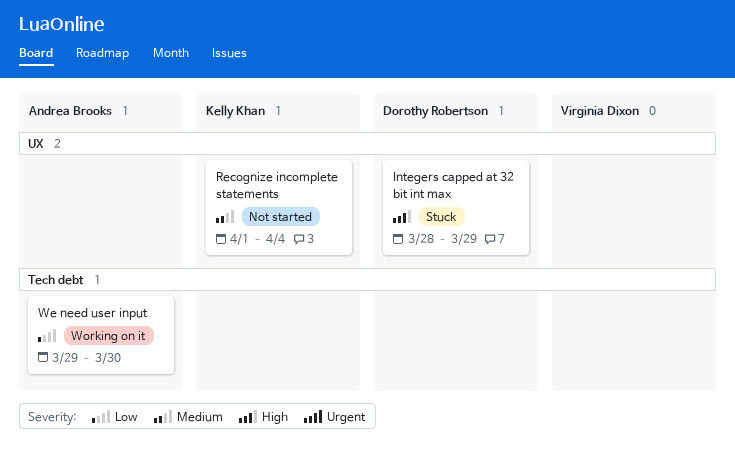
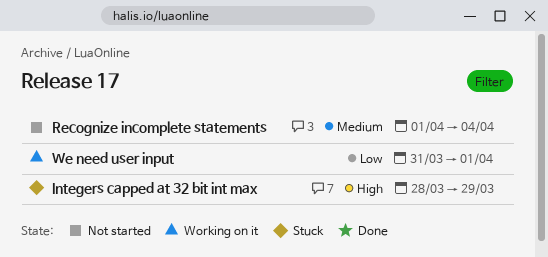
We need user input, start: Mar 29 -> Mar 31
We need user input, due: Mar 30 -> Apr 1

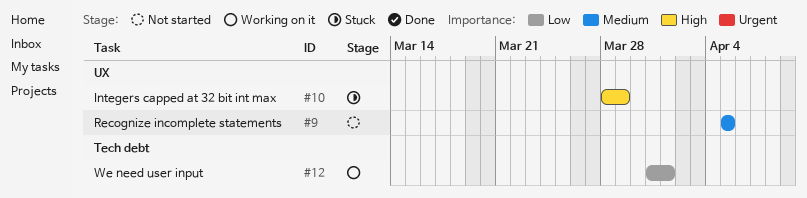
Recognize incomplete statements, start: Apr 1 -> Apr 5
Recognize incomplete statements, due: Apr 4 -> Apr 5

